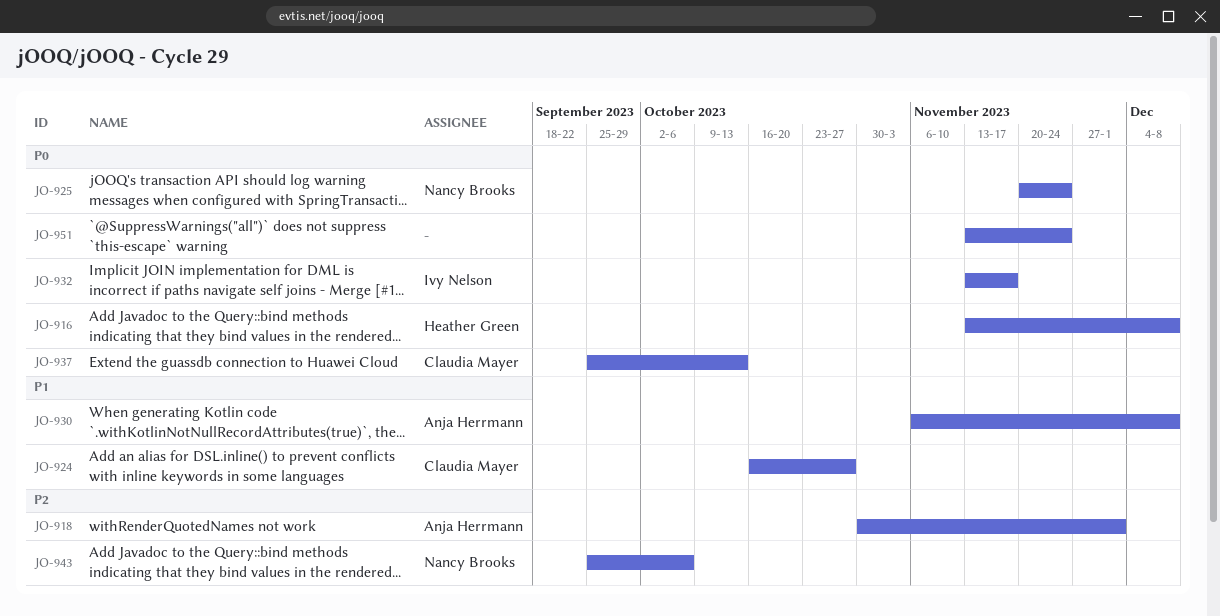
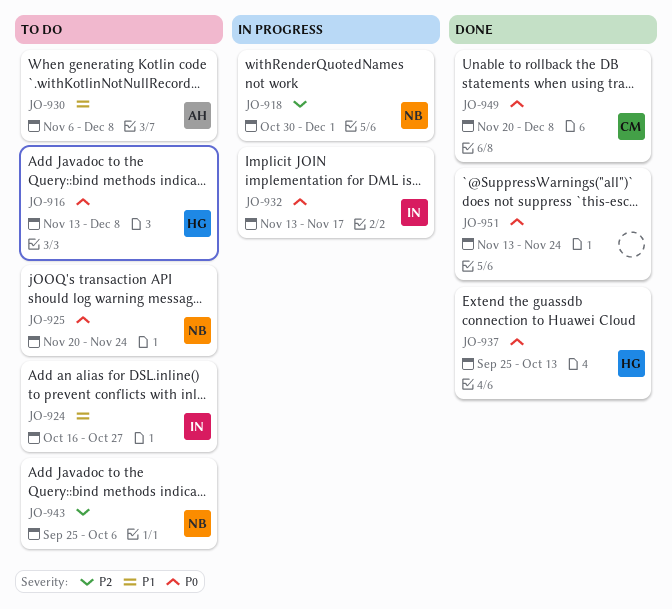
JO-918, owner: Anja Herrmann -> Nancy Brooks
JO-924, owner: Claudia Mayer -> Ivy Nelson
JO-937, owner: Claudia Mayer -> Heather Green
JO-949: none -> present

